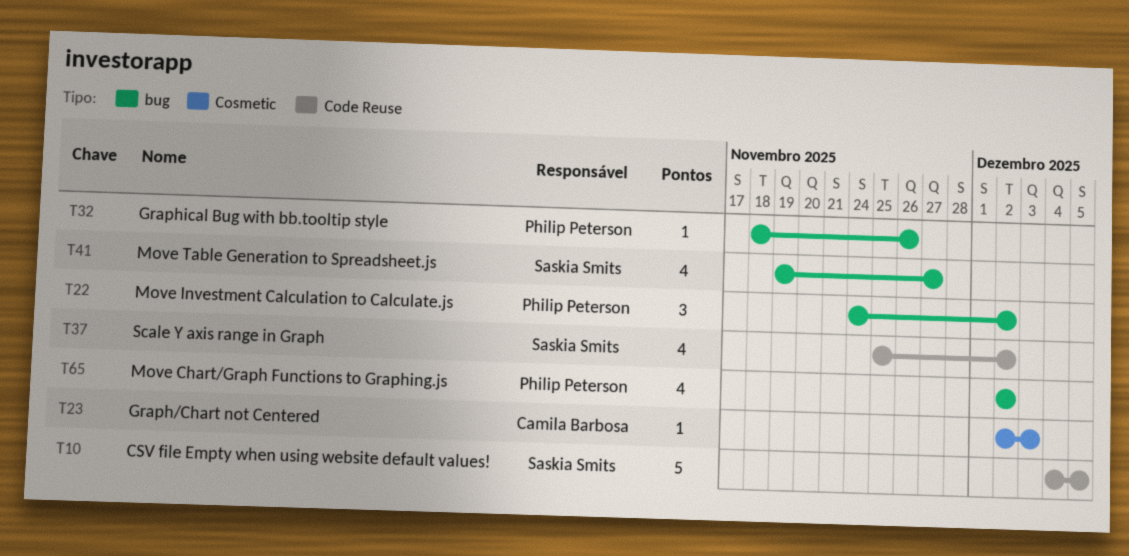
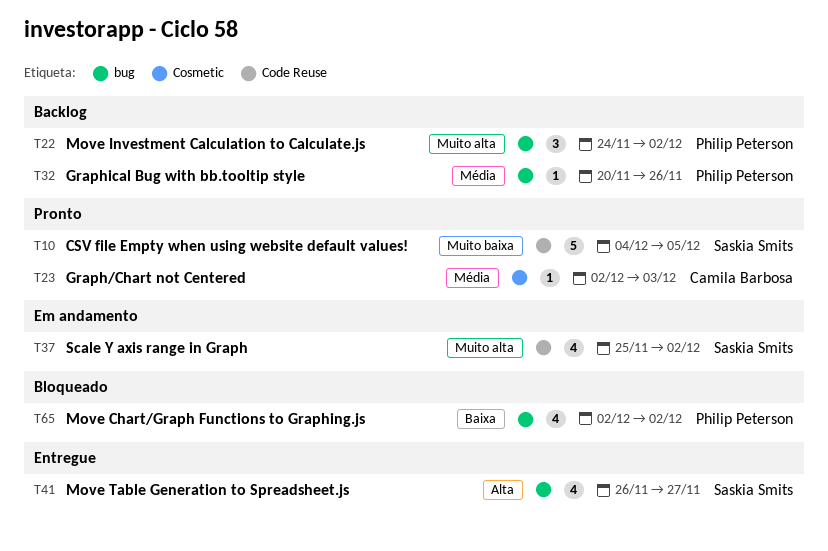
T32, start: Nov 18 -> Nov 20
T41, start: Nov 19 -> Nov 26

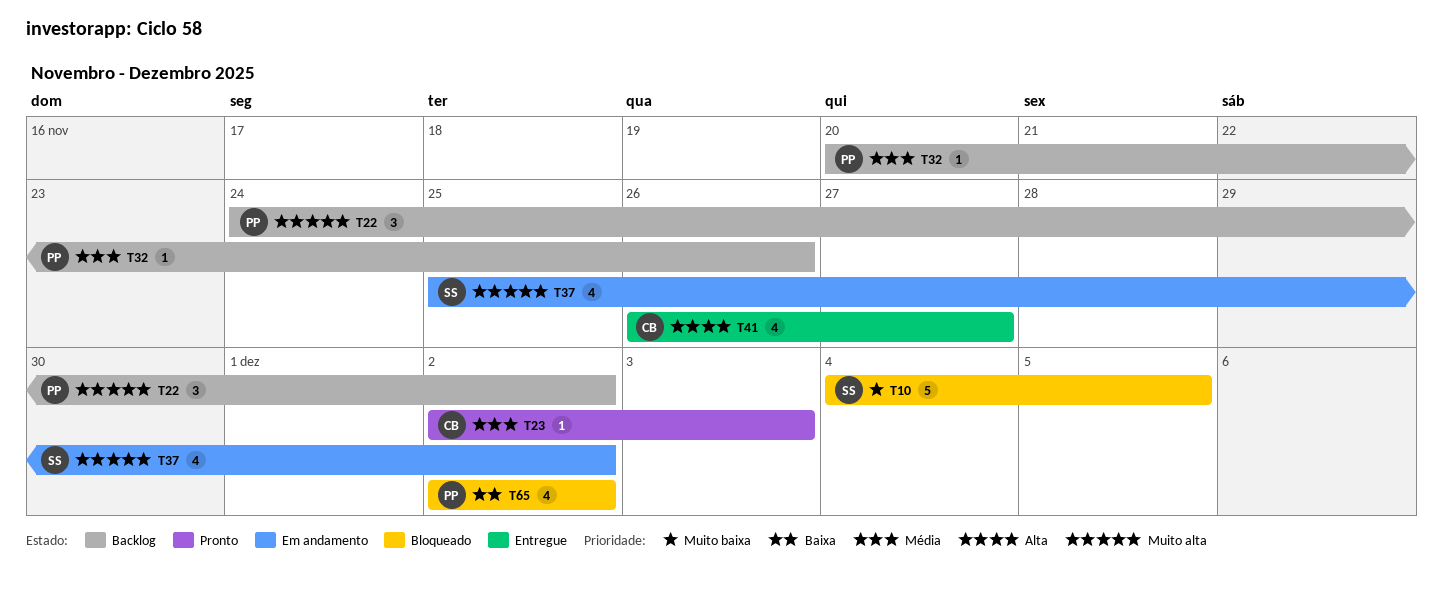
T10, status: Pronto -> Bloqueado
T41, owner: Saskia Smits -> Camila Barbosa

